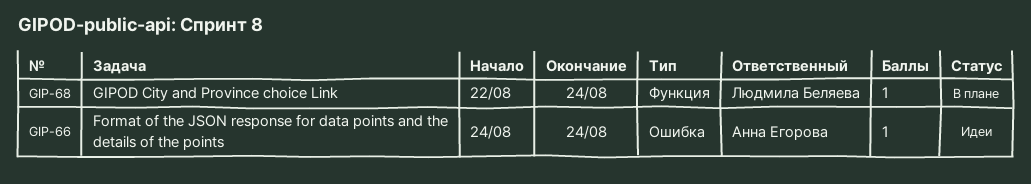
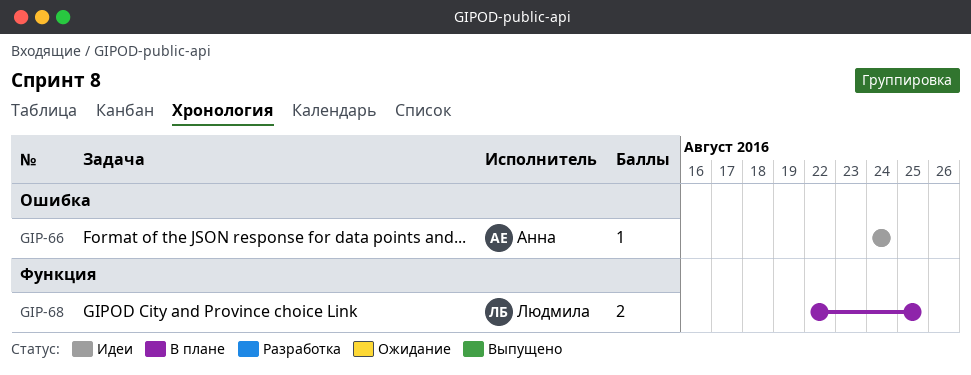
GIP-68, estimate: 1 -> 2
GIP-68, due: Aug 24 -> Aug 25

